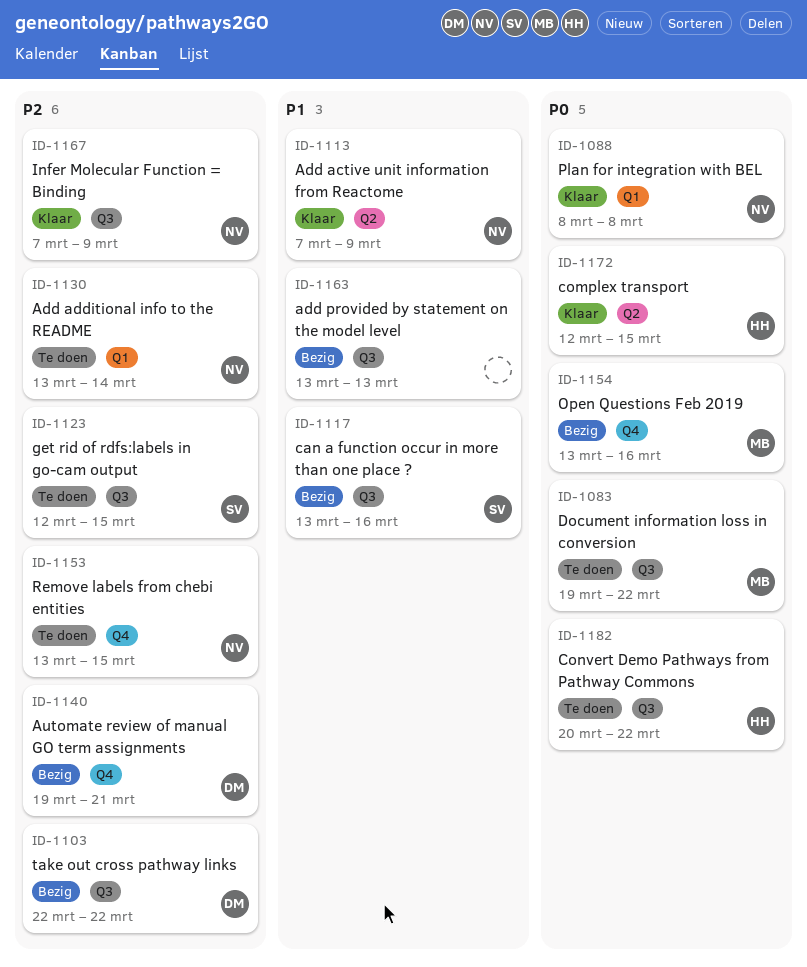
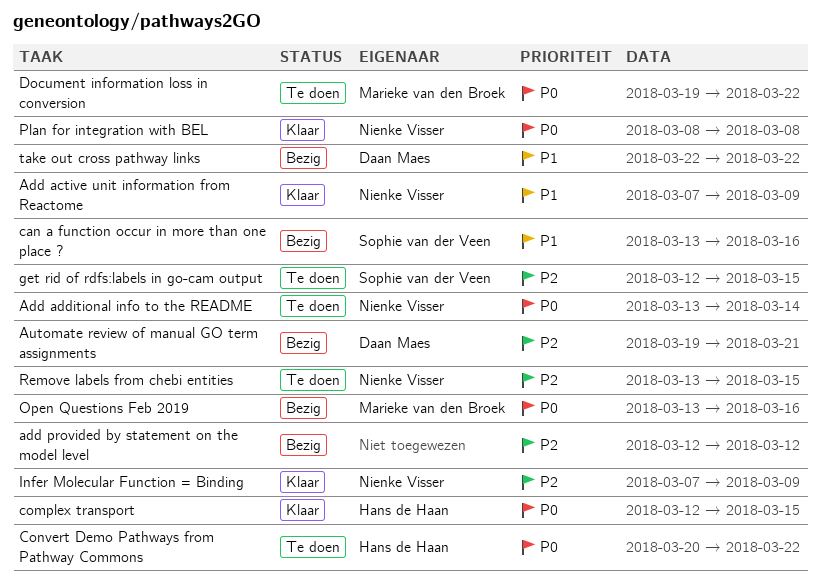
Add additional info to the README, priority: P2 -> P0
add provided by statement on the model level, priority: P1 -> P2
add provided by statement on the model level, start: Mar 13 -> Mar 12
add provided by statement on the model level, due: Mar 13 -> Mar 12
take out cross pathway links, priority: P2 -> P1

